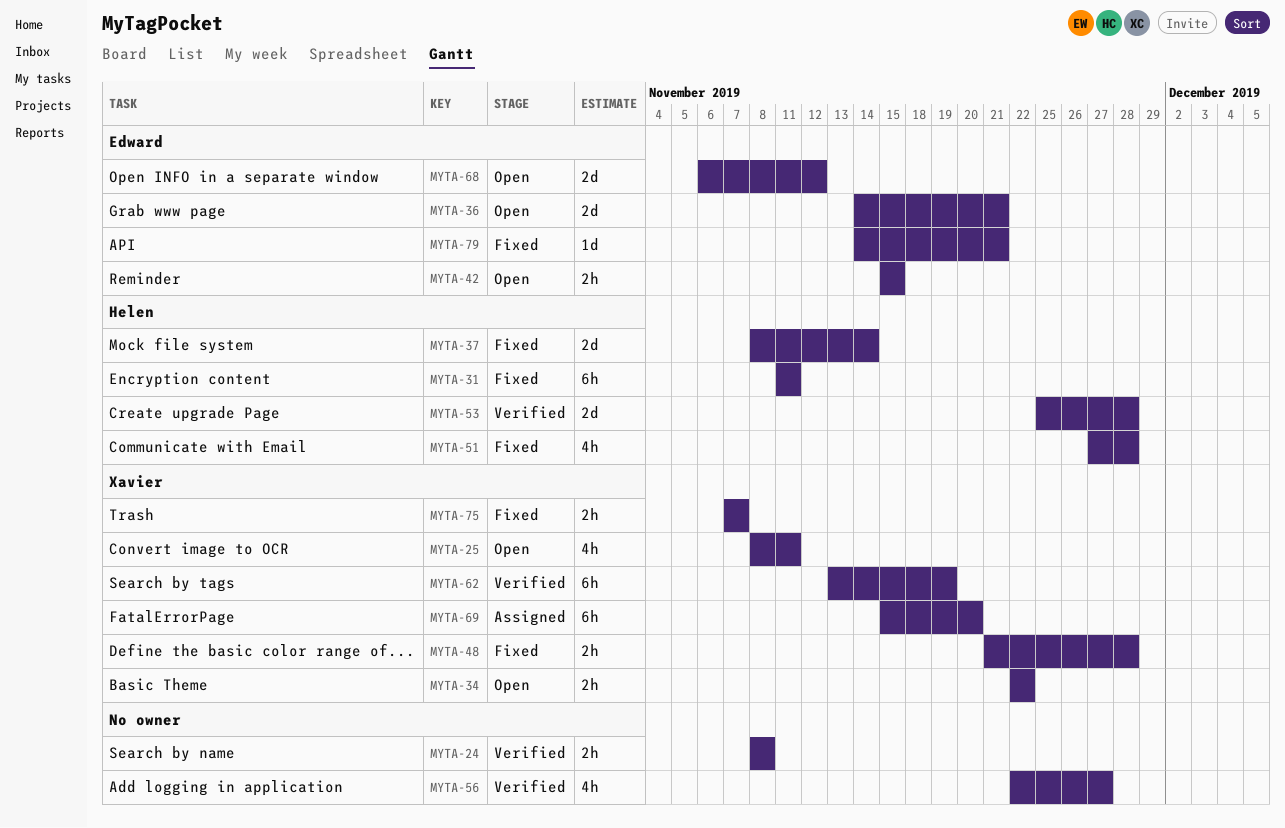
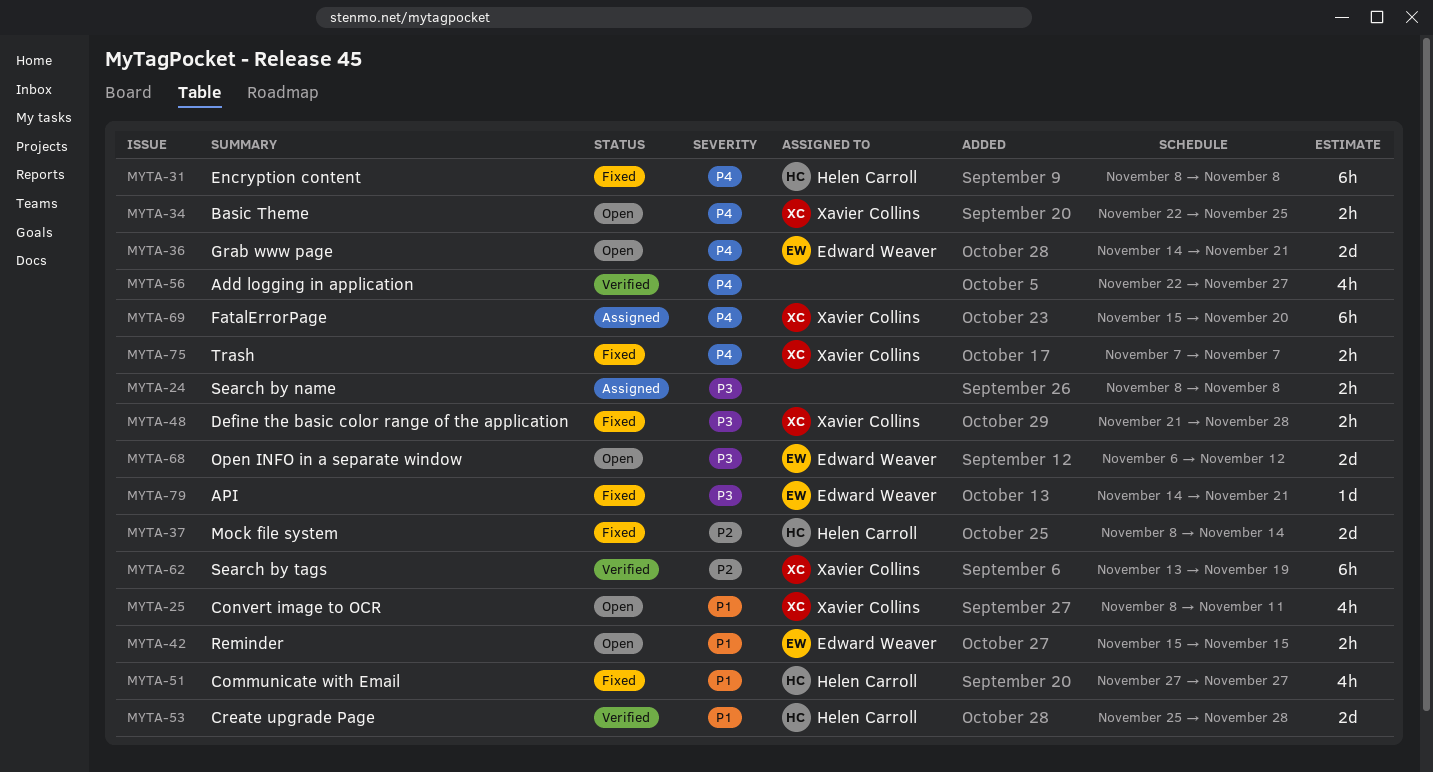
MYTA-24, status: Verified -> Assigned
MYTA-31, start: Nov 11 -> Nov 8
MYTA-31, due: Nov 11 -> Nov 8
MYTA-34, due: Nov 22 -> Nov 25
MYTA-51, due: Nov 28 -> Nov 27

